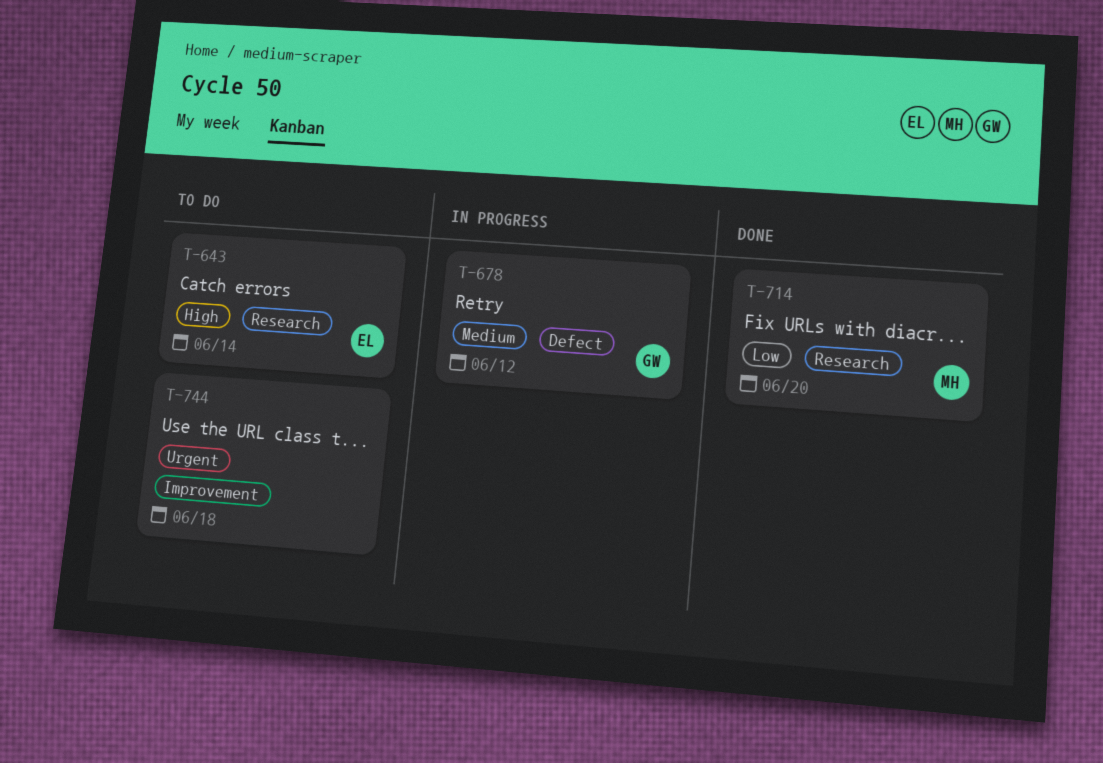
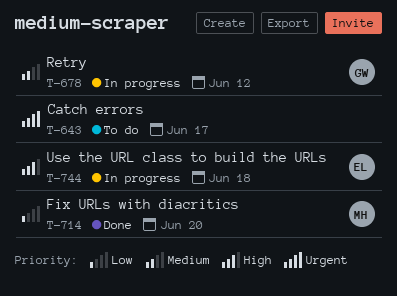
T-643, owner: EL -> none
T-643, priority: High -> Urgent
T-643, due: Jun 14 -> Jun 17
T-744, status: To do -> In progress
T-744, owner: none -> EL
T-744, priority: Urgent -> High

